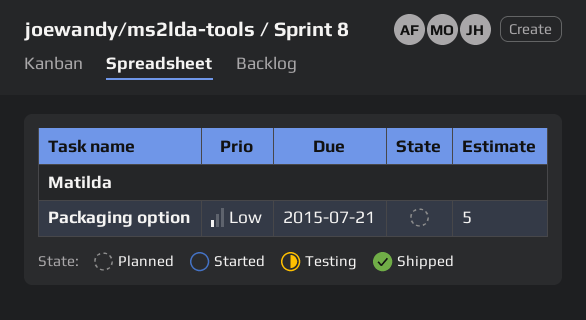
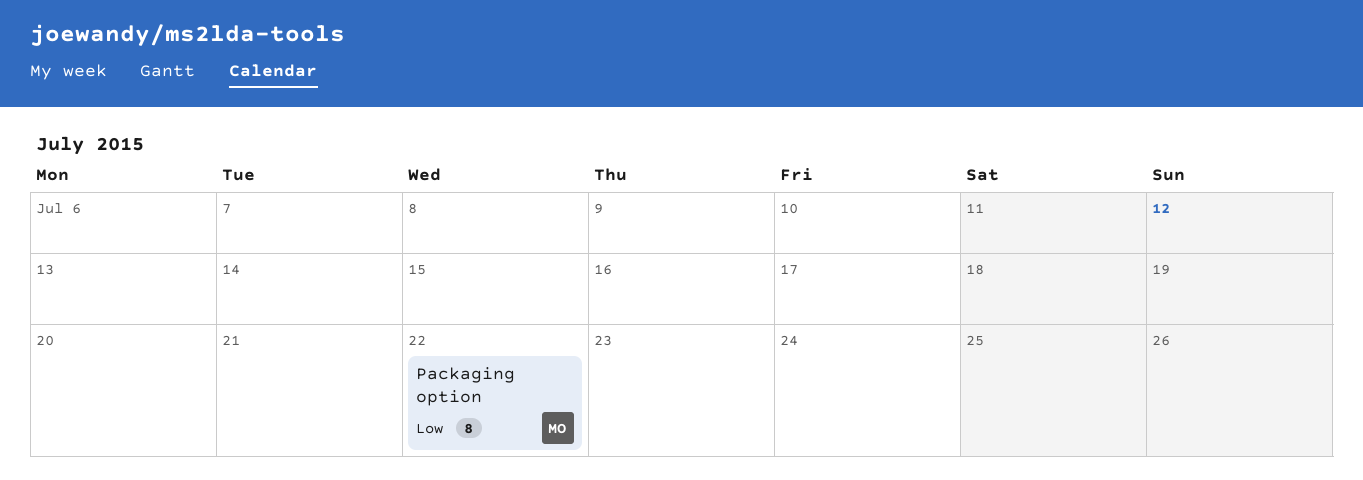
Packaging option, estimate: 5 -> 8
Packaging option, due: Jul 21 -> Jul 22

